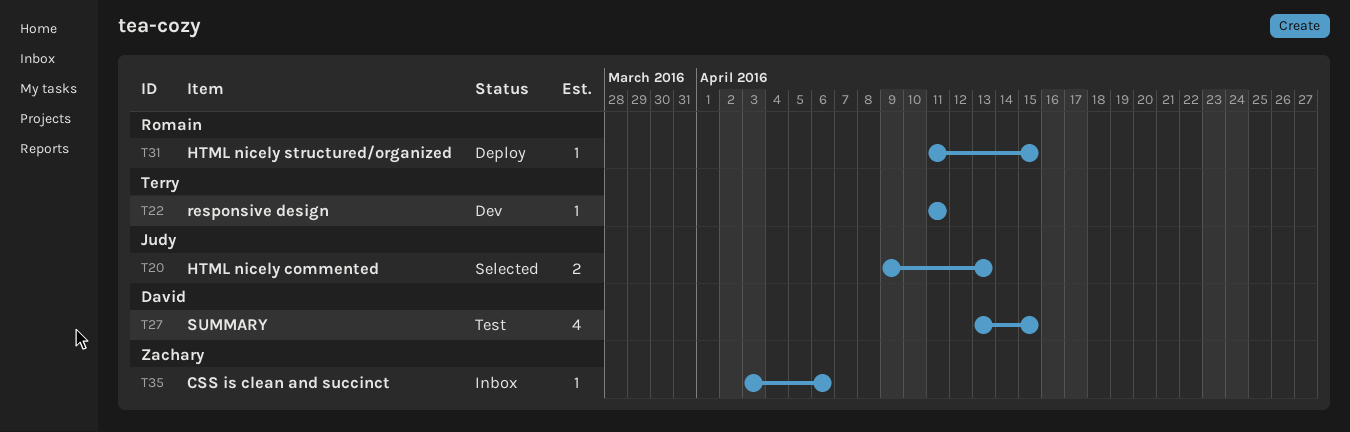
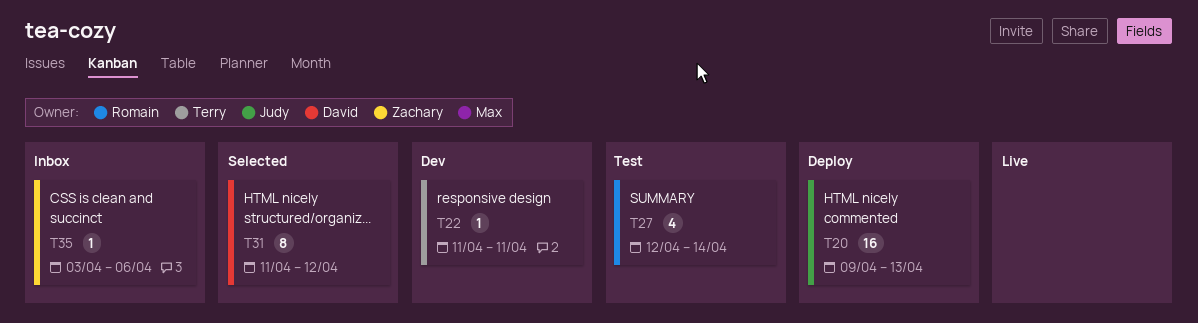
T20, status: Selected -> Deploy
T20, estimate: 2 -> 16
T27, owner: David -> Romain
T27, start: Apr 13 -> Apr 12
T27, due: Apr 15 -> Apr 14
T31, status: Deploy -> Selected
T31, owner: Romain -> David
T31, estimate: 1 -> 8
T31, due: Apr 15 -> Apr 12

